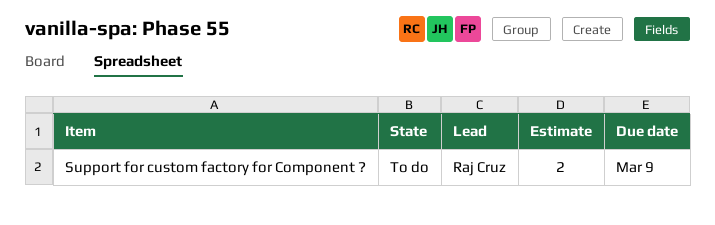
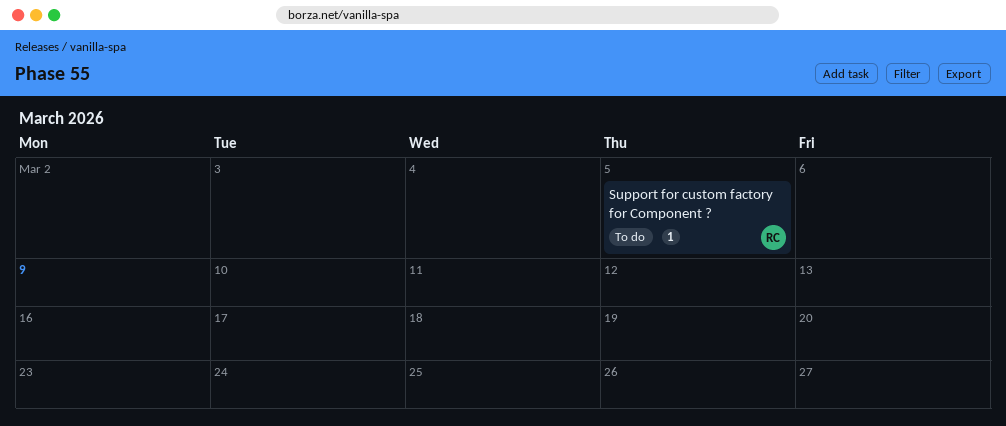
Support for custom factory for Component ?, estimate: 2 -> 1
Support for custom factory for Component ?, due: Mar 9 -> Mar 5

